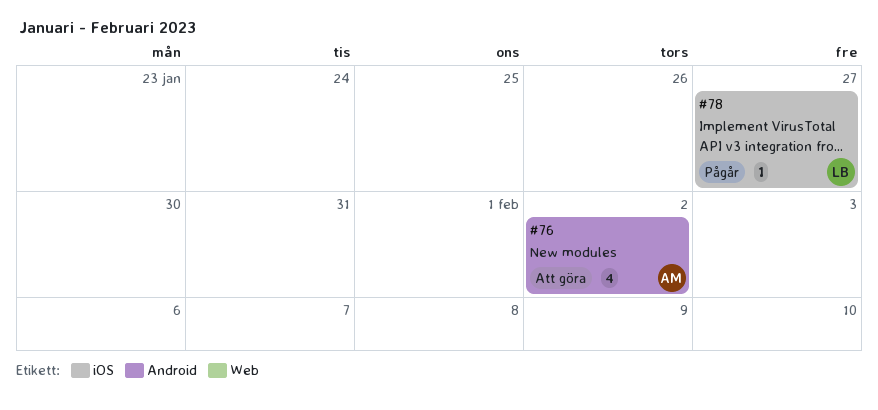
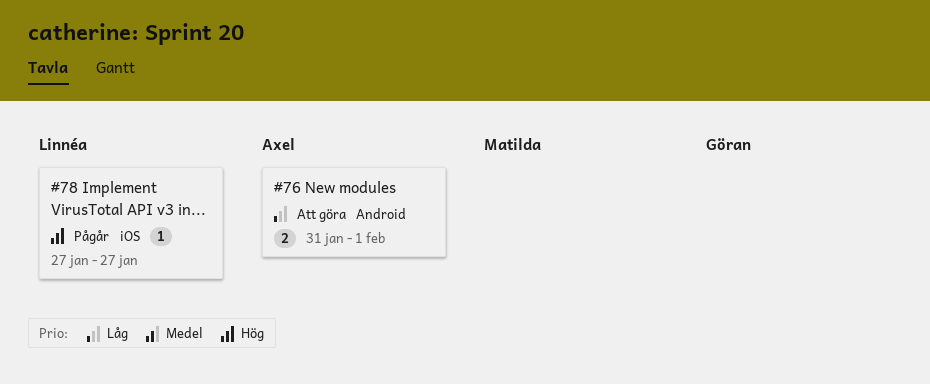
#76, estimate: 4 -> 2
#76, due: Feb 2 -> Feb 1

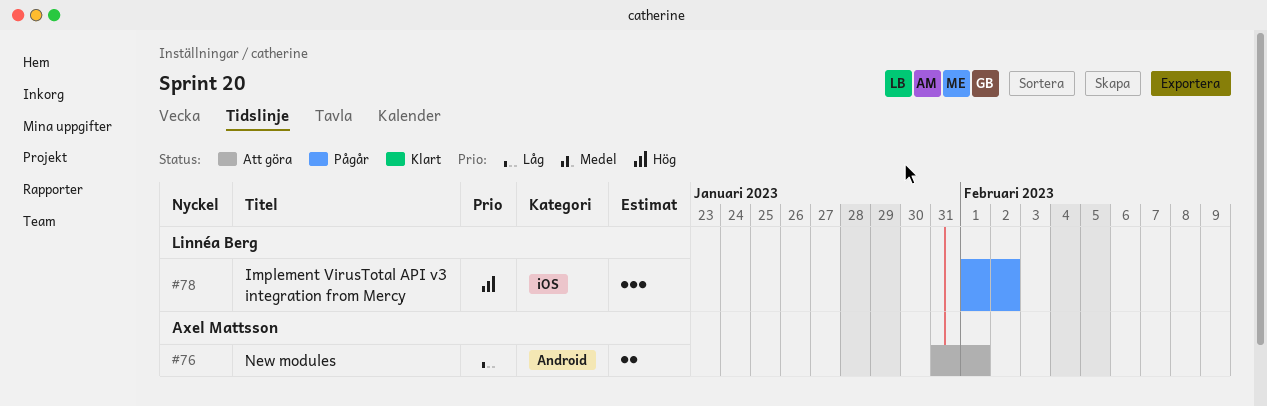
#78, estimate: 1 -> 3
#78, start: Jan 27 -> Feb 1
#78, due: Jan 27 -> Feb 2

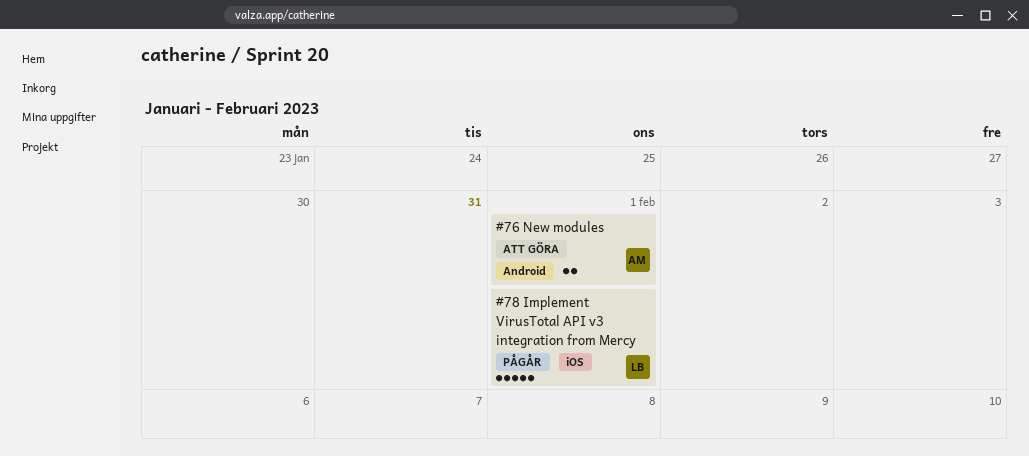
#78, estimate: 3 -> 5
#78, due: Feb 2 -> Feb 1

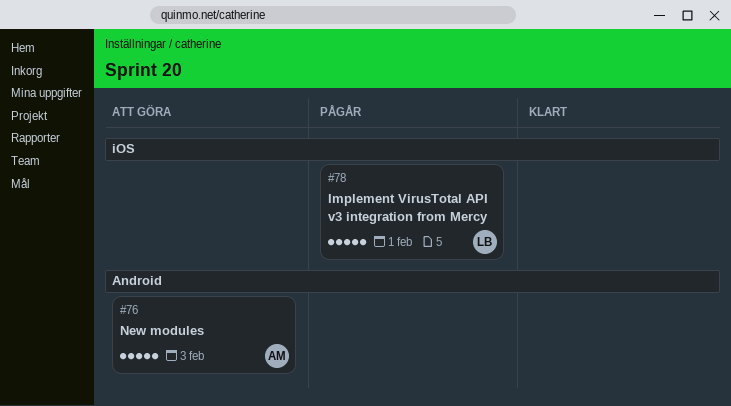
#76, estimate: 2 -> 5
#76, due: Feb 1 -> Feb 3

